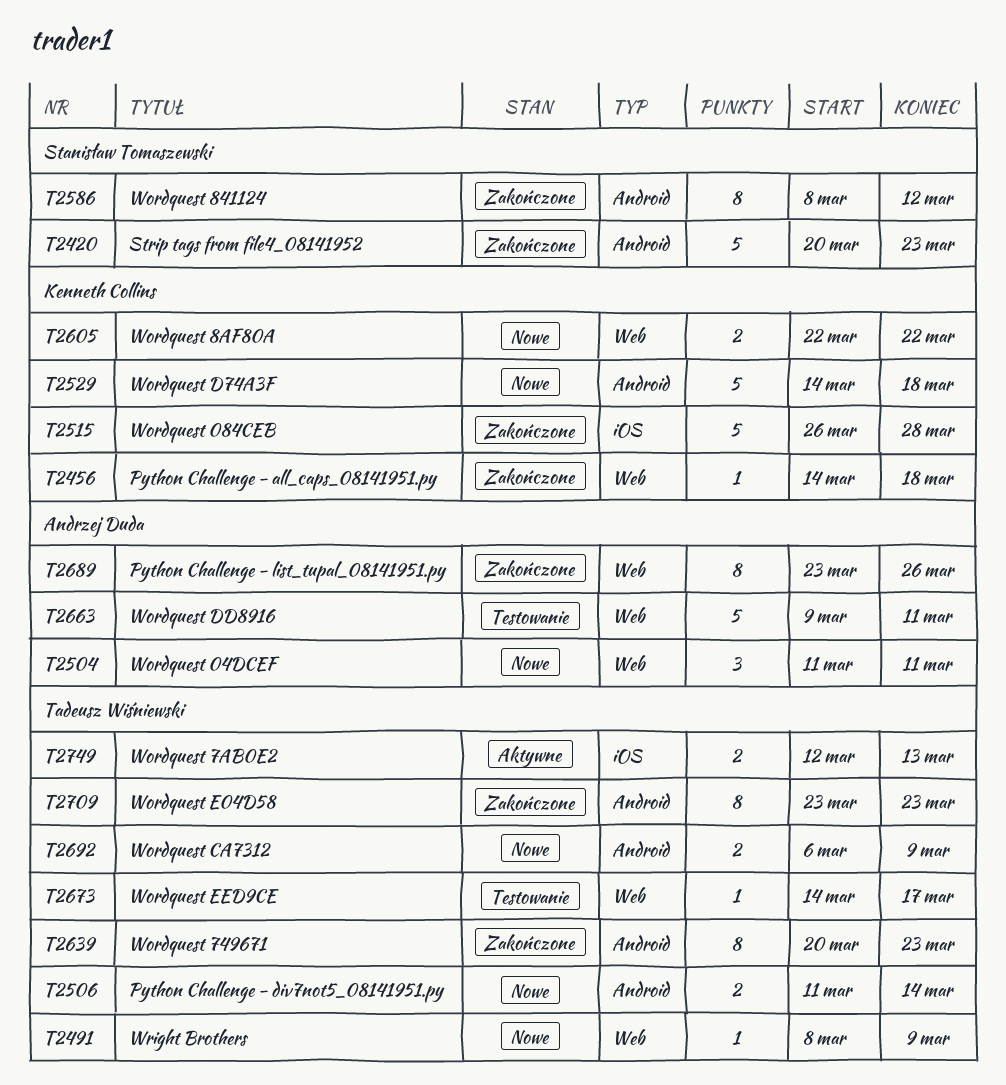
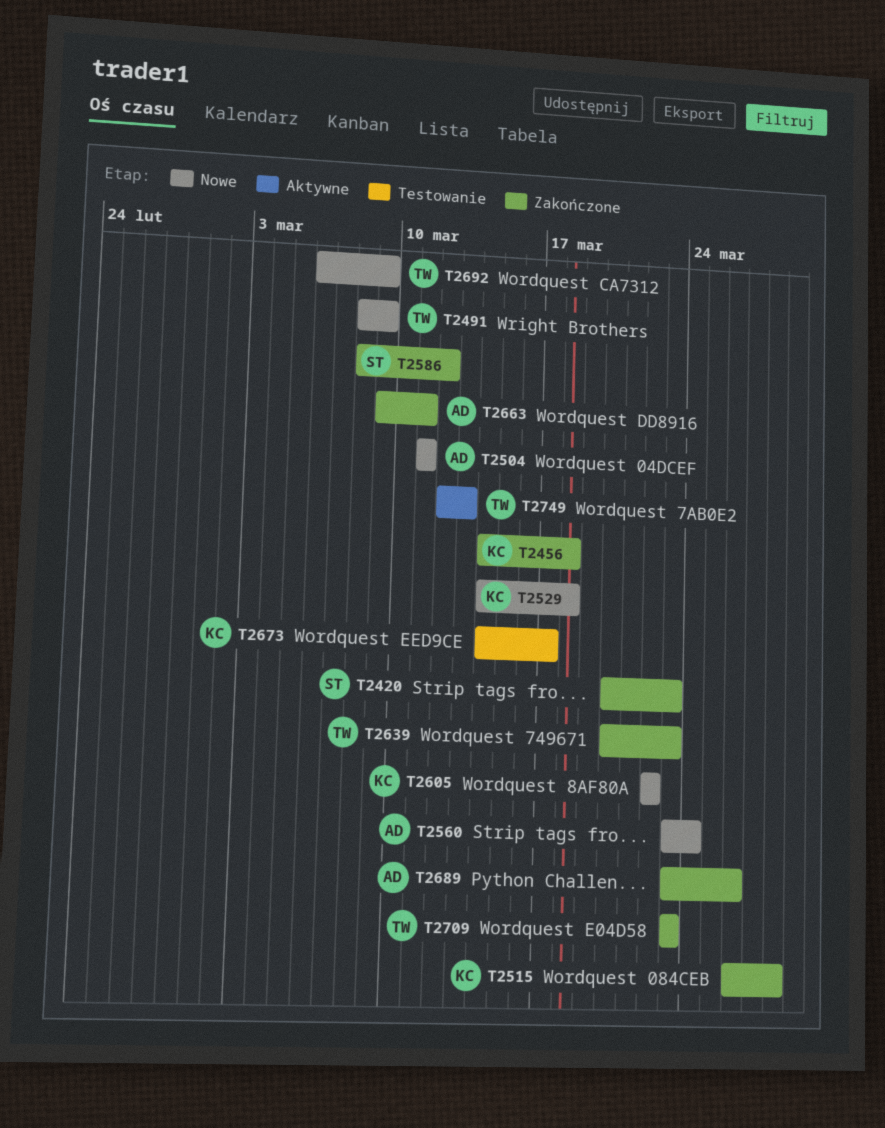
T2506: present -> none
T2560: none -> present
T2663, status: Testowanie -> Zakończone
T2673, owner: Tadeusz Wiśniewski -> Kenneth Collins

